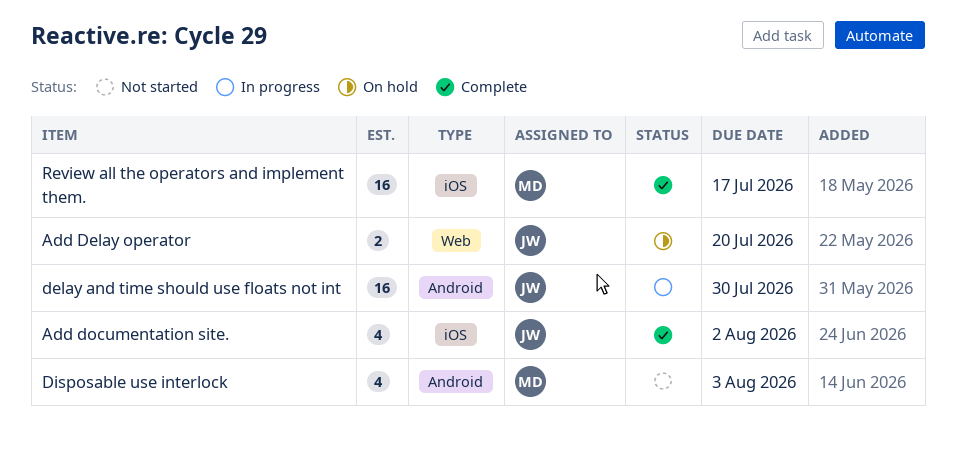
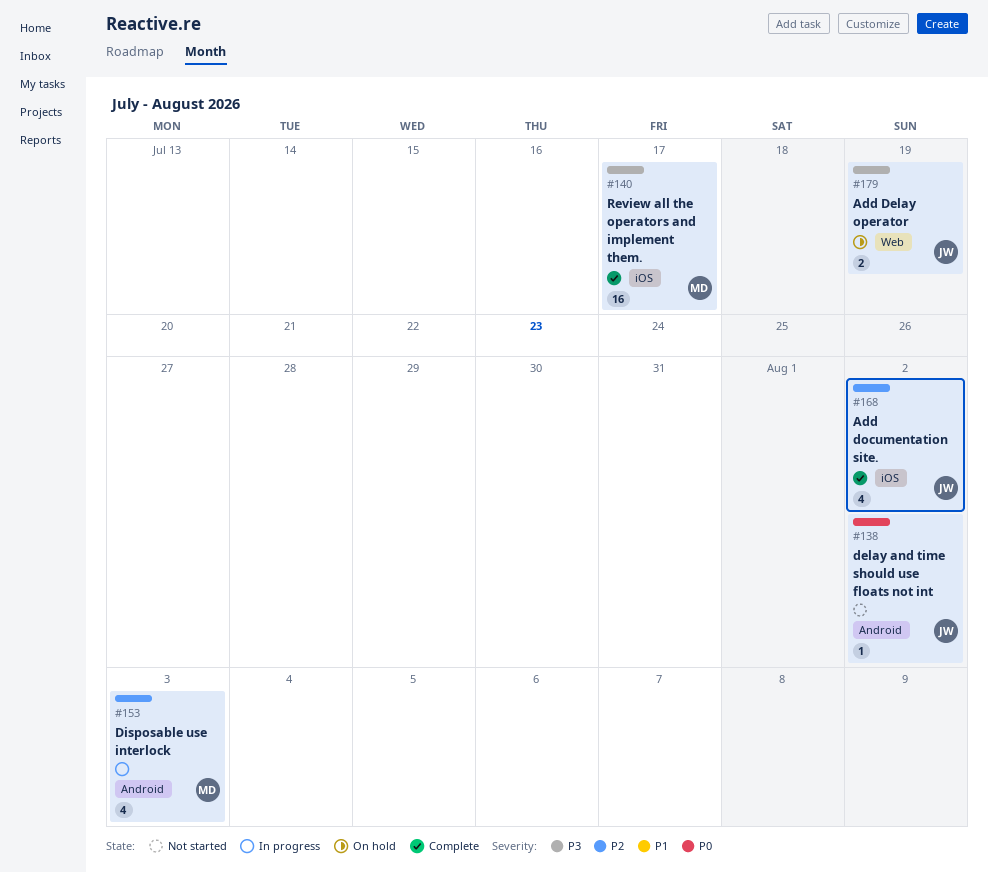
Add Delay operator, due: Jul 20 -> Jul 19
delay and time should use floats not int, status: In progress -> Not started
delay and time should use floats not int, estimate: 16 -> 1
delay and time should use floats not int, due: Jul 30 -> Aug 2
Disposable use interlock, status: Not started -> In progress

